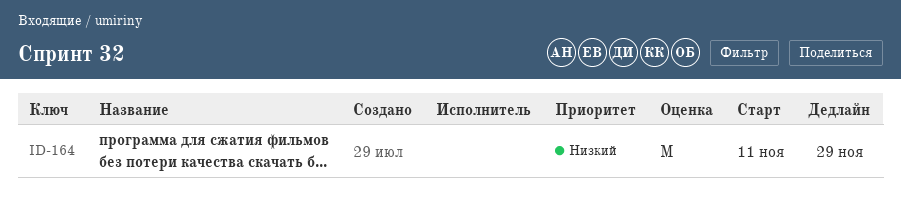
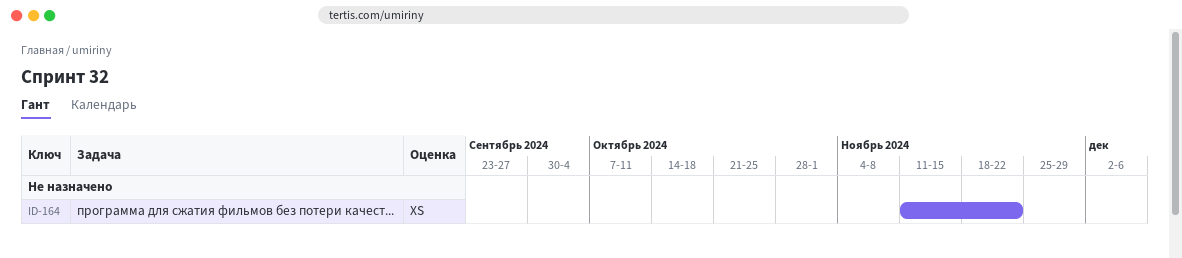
ID-164, estimate: M -> XS
ID-164, due: Nov 29 -> Nov 22

